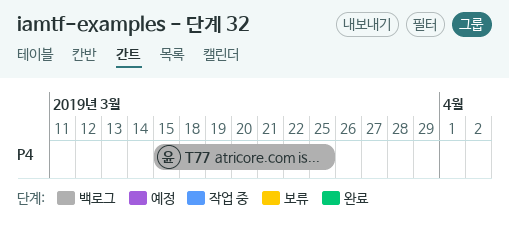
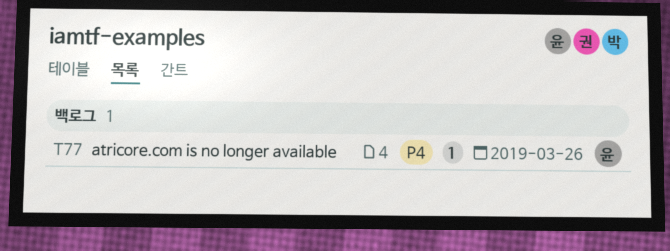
T77, due: Mar 25 -> Mar 26

